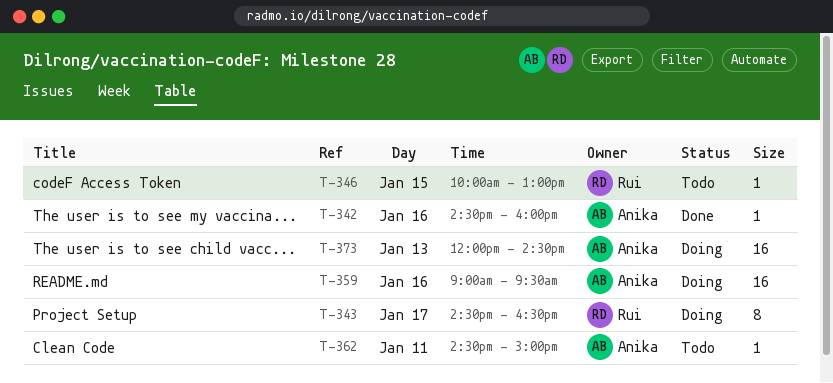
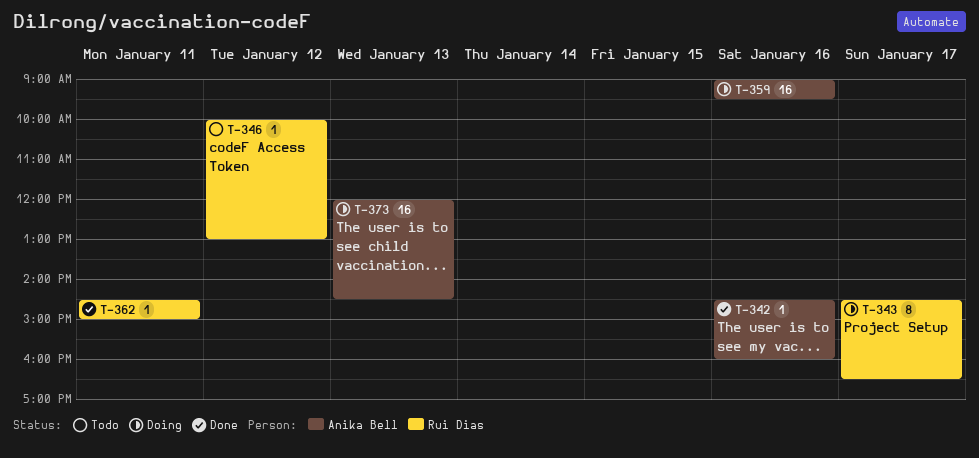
T-346, day: Jan 15 -> Jan 12
T-362, status: Todo -> Done
T-362, owner: Anika Bell -> Rui Dias

